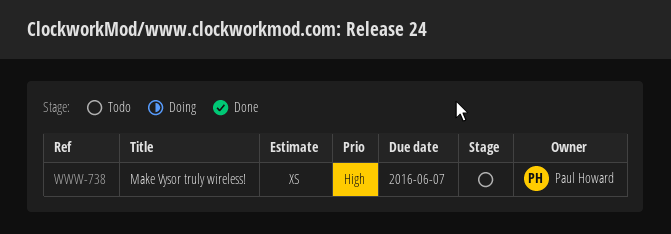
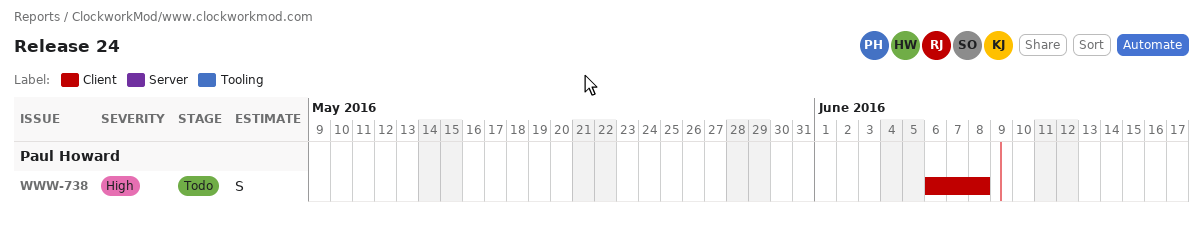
WWW-738, estimate: XS -> S
WWW-738, due: Jun 7 -> Jun 8

